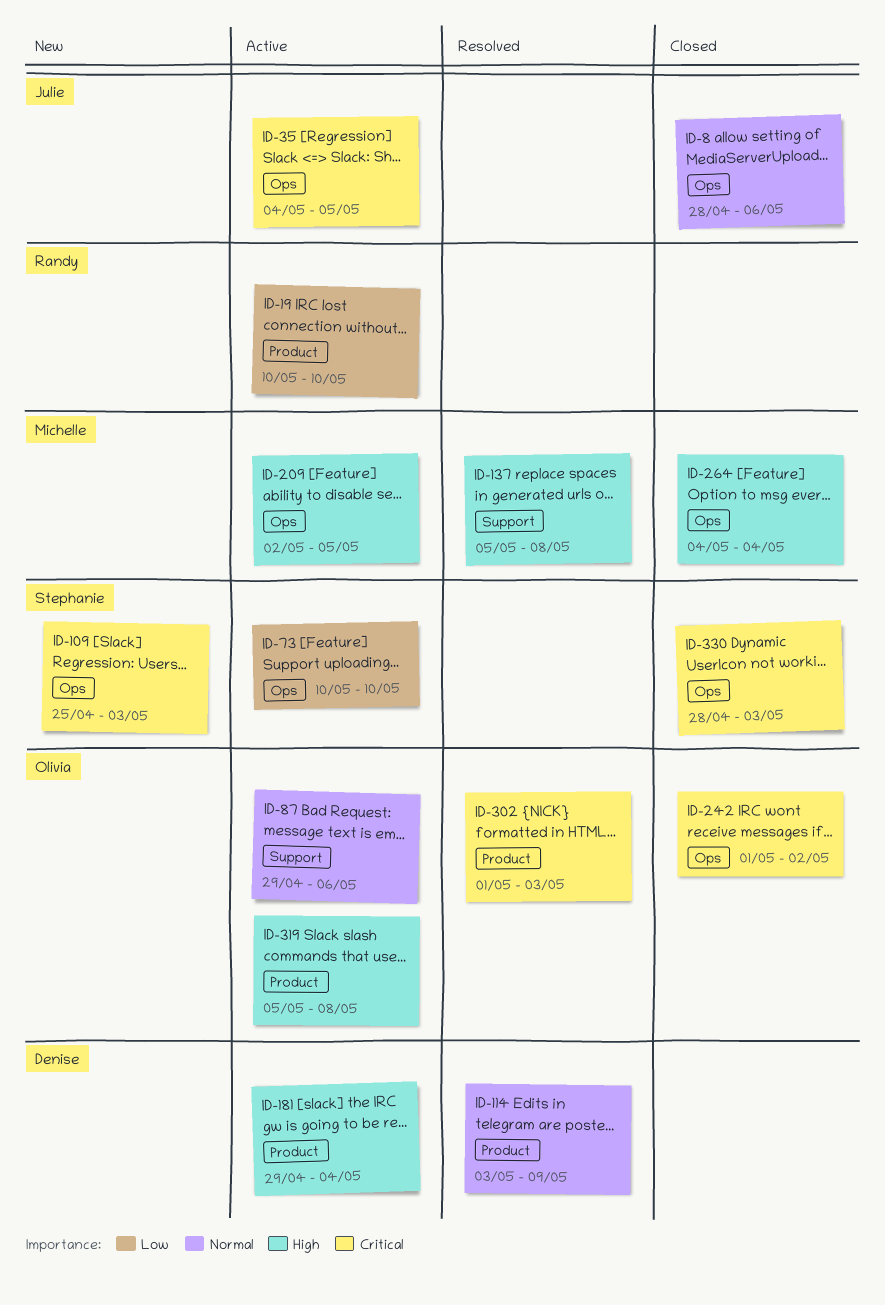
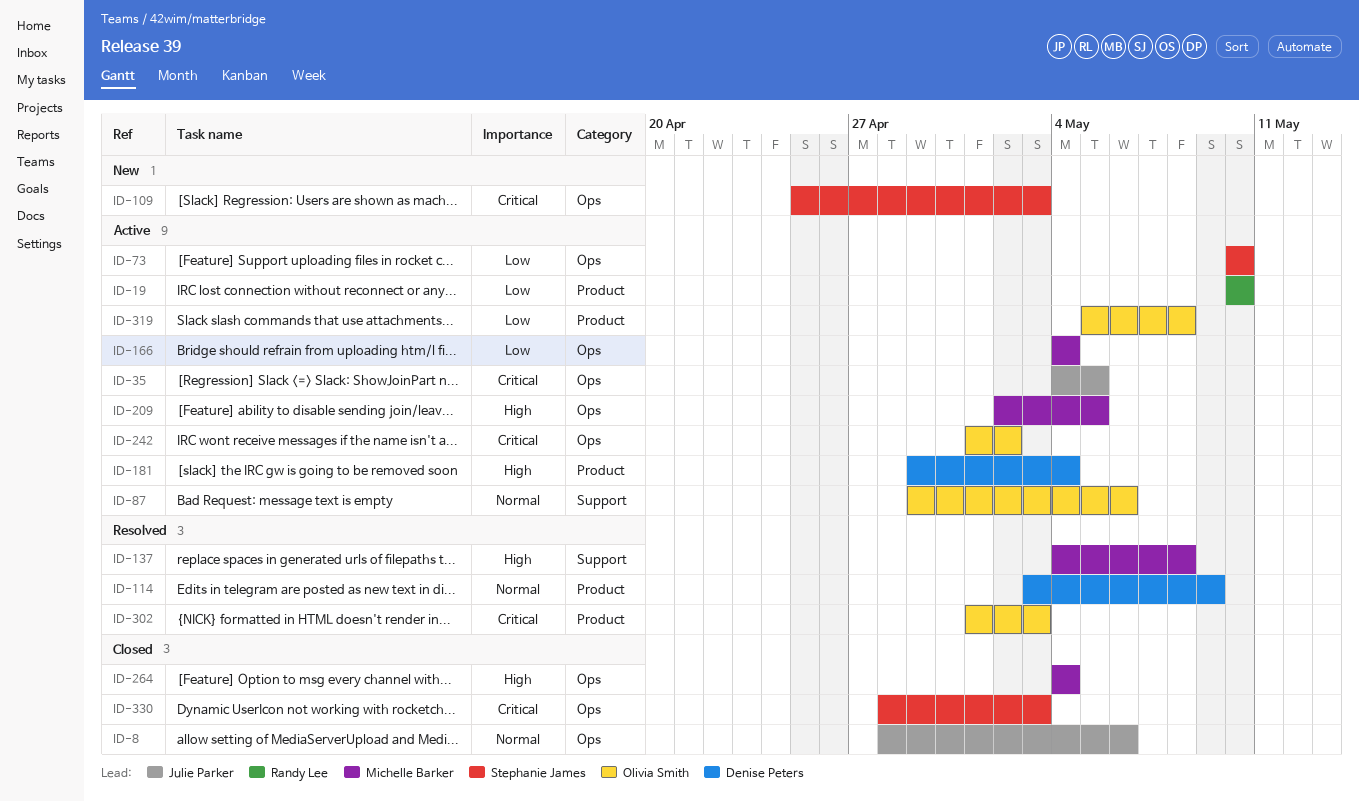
ID-137, start: May 5 -> May 4
ID-166: none -> present
ID-242, status: Closed -> Active
ID-319, priority: High -> Low

